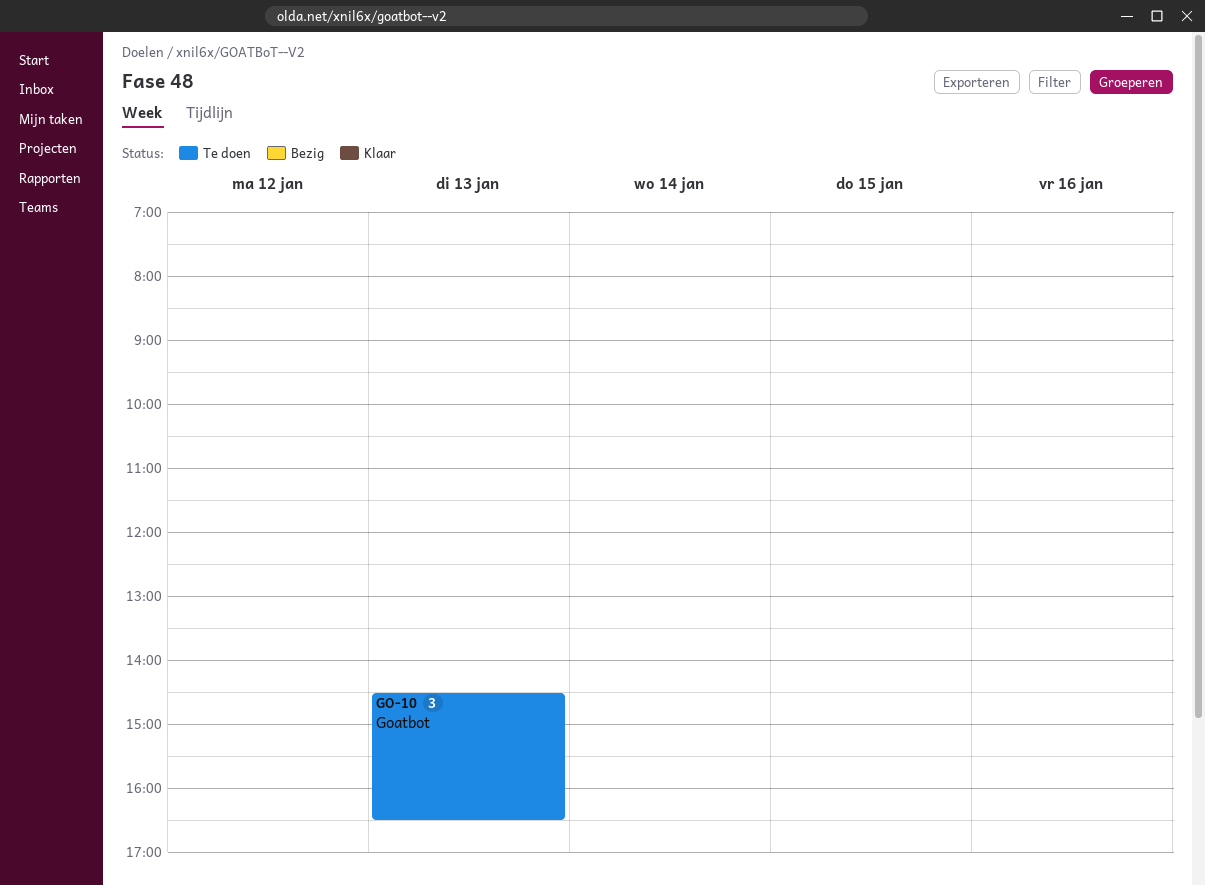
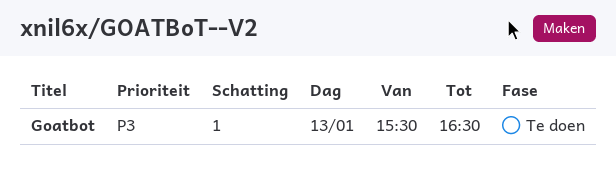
Goatbot, estimate: 3 -> 1
Goatbot, begins: 14:30 -> 15:30

